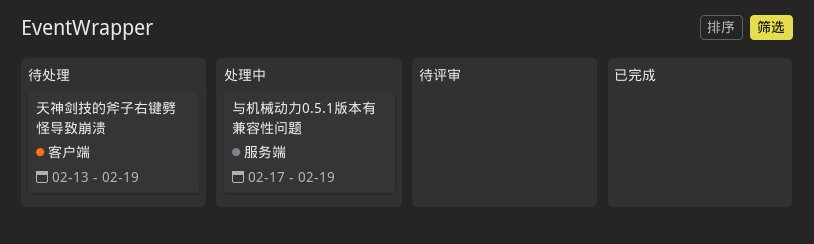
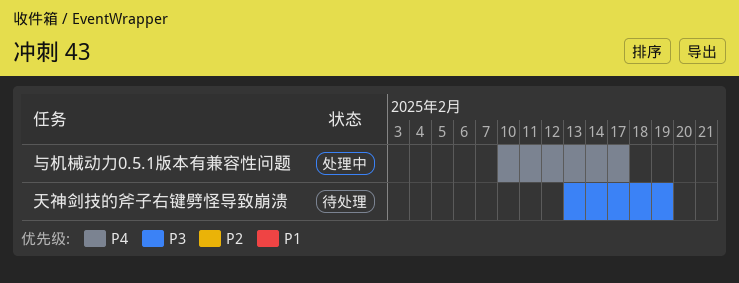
与机械动力0.5.1版本有兼容性问题, start: Feb 17 -> Feb 10
与机械动力0.5.1版本有兼容性问题, due: Feb 19 -> Feb 17

